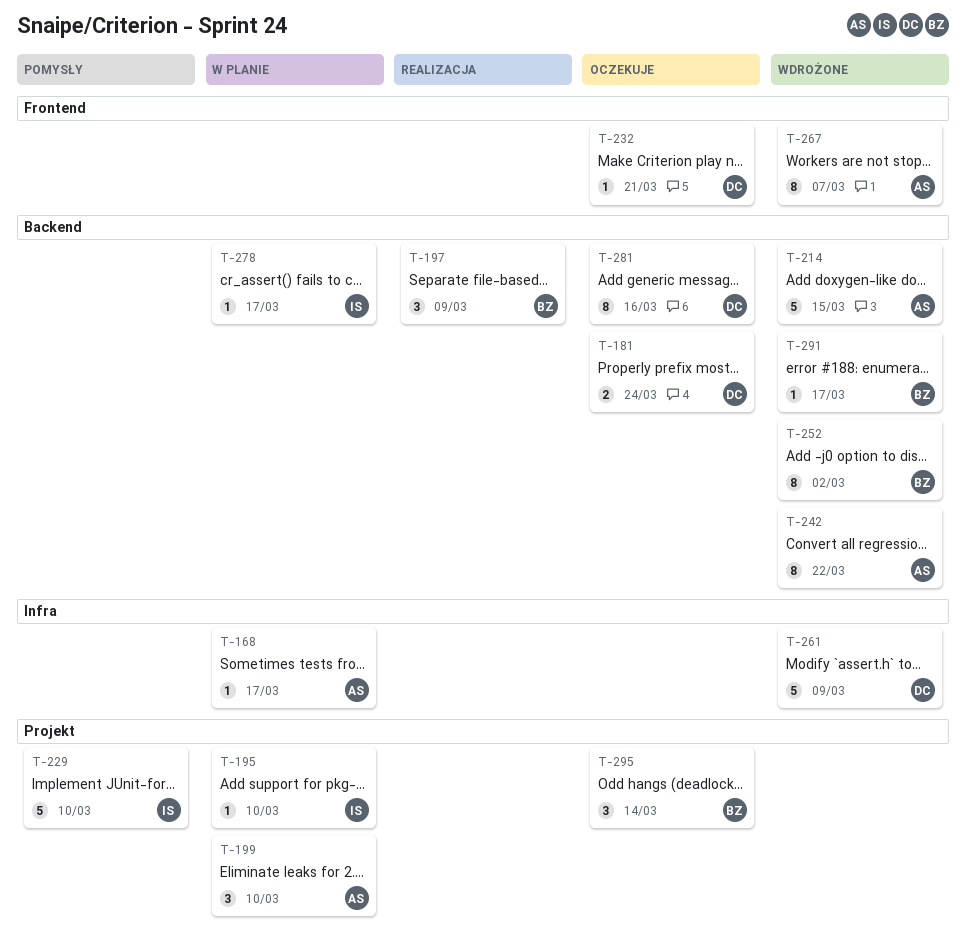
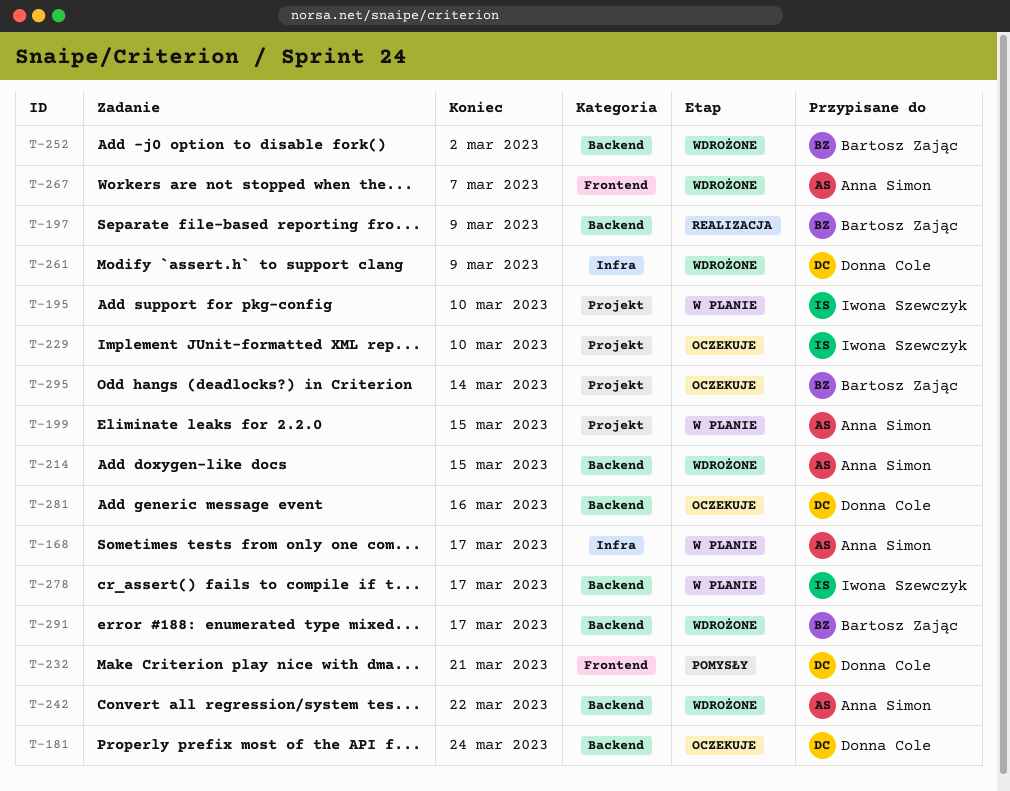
T-199, due: Mar 10 -> Mar 15
T-229, status: Pomysły -> Oczekuje
T-232, status: Oczekuje -> Pomysły

